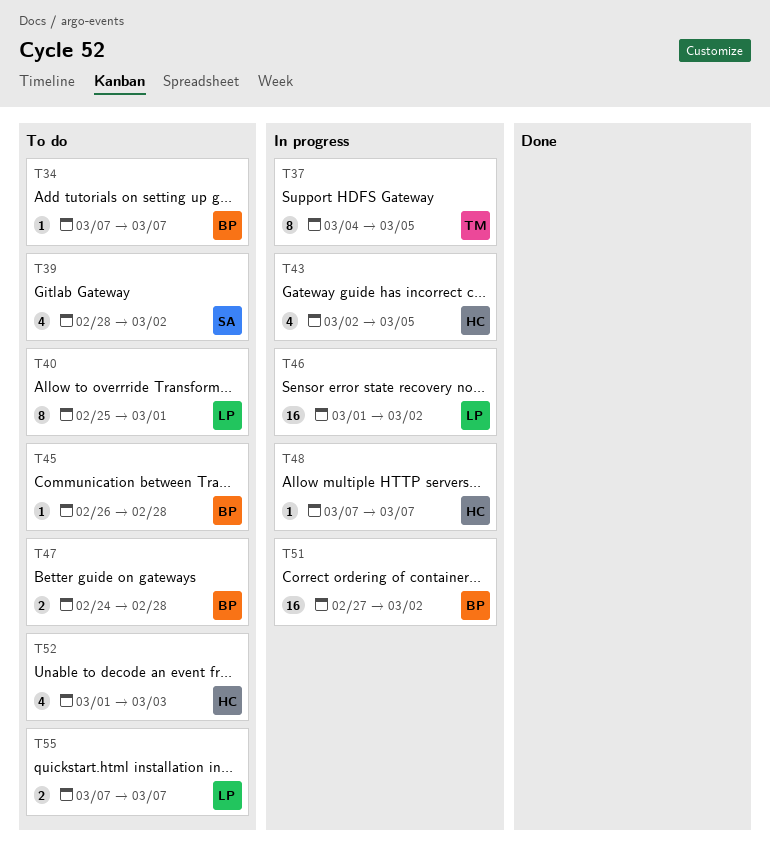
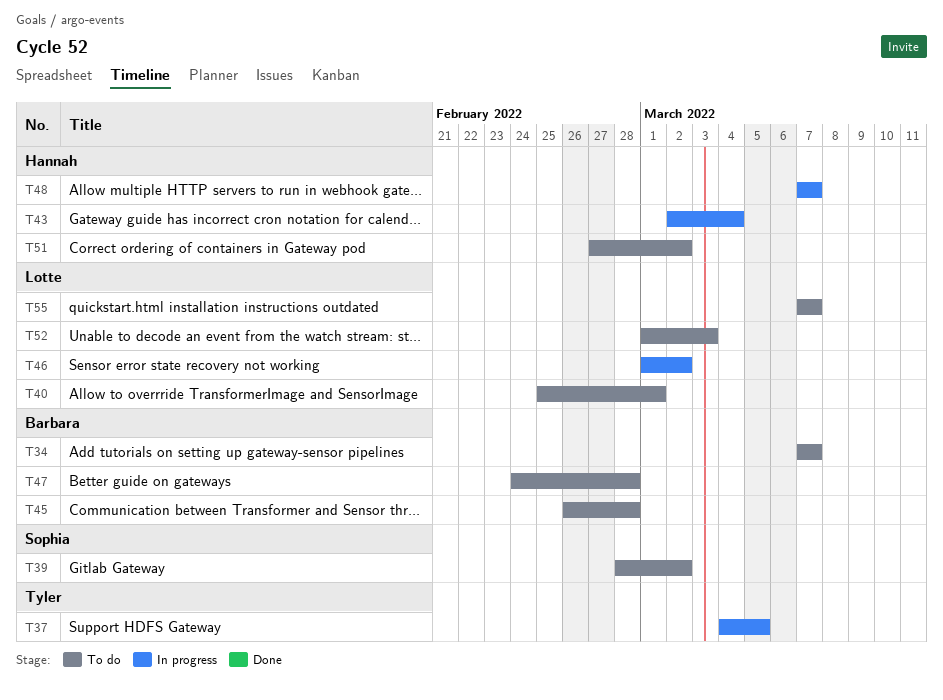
T43, due: Mar 5 -> Mar 4
T51, status: In progress -> To do
T51, owner: Barbara -> Hannah
T52, owner: Hannah -> Lotte

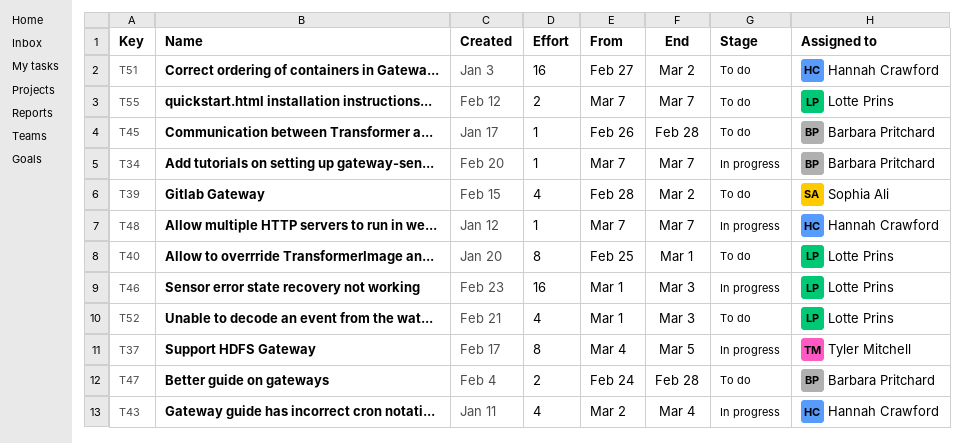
T34, status: To do -> In progress
T46, due: Mar 2 -> Mar 3

